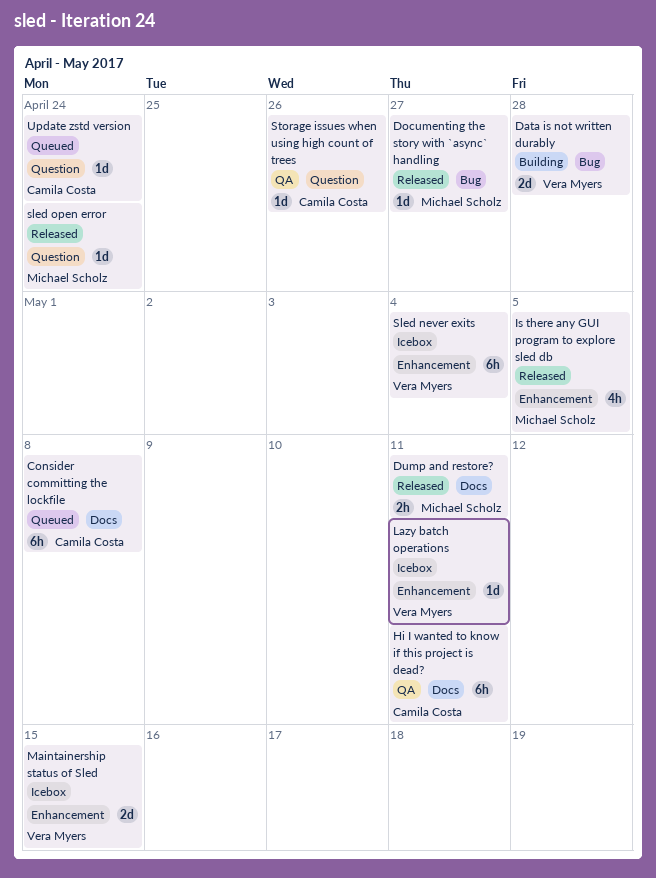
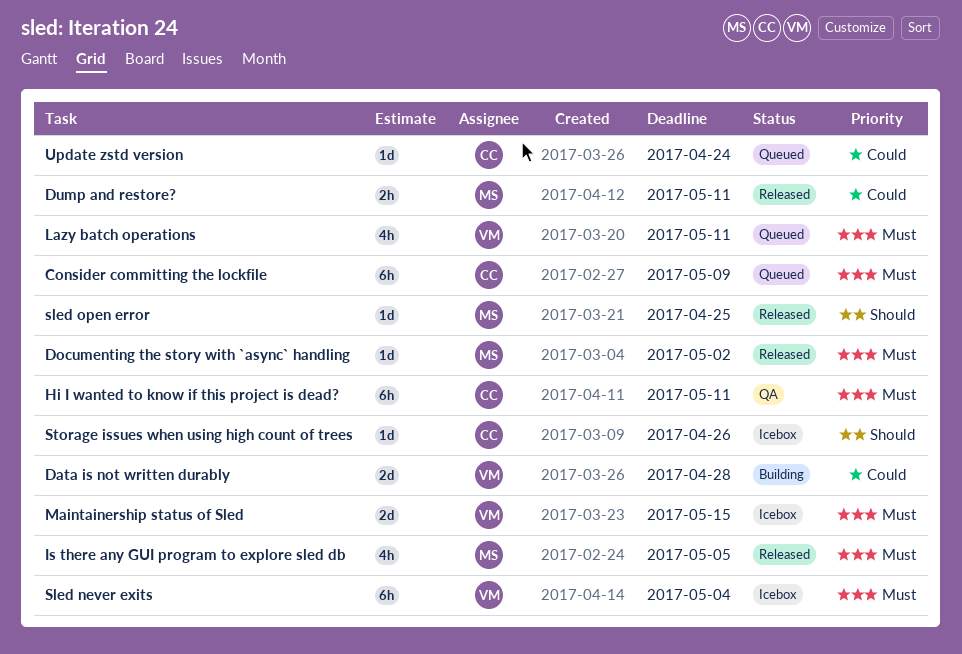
Consider committing the lockfile, due: May 8 -> May 9
Documenting the story with `async` handling, due: Apr 27 -> May 2
Lazy batch operations, status: Icebox -> Queued
Lazy batch operations, estimate: 1d -> 4h
sled open error, due: Apr 24 -> Apr 25
Storage issues when using high count of trees, status: QA -> Icebox

